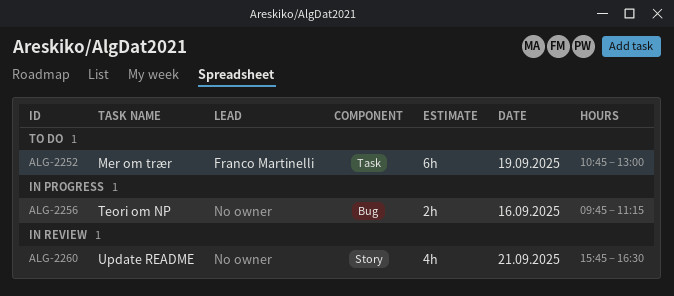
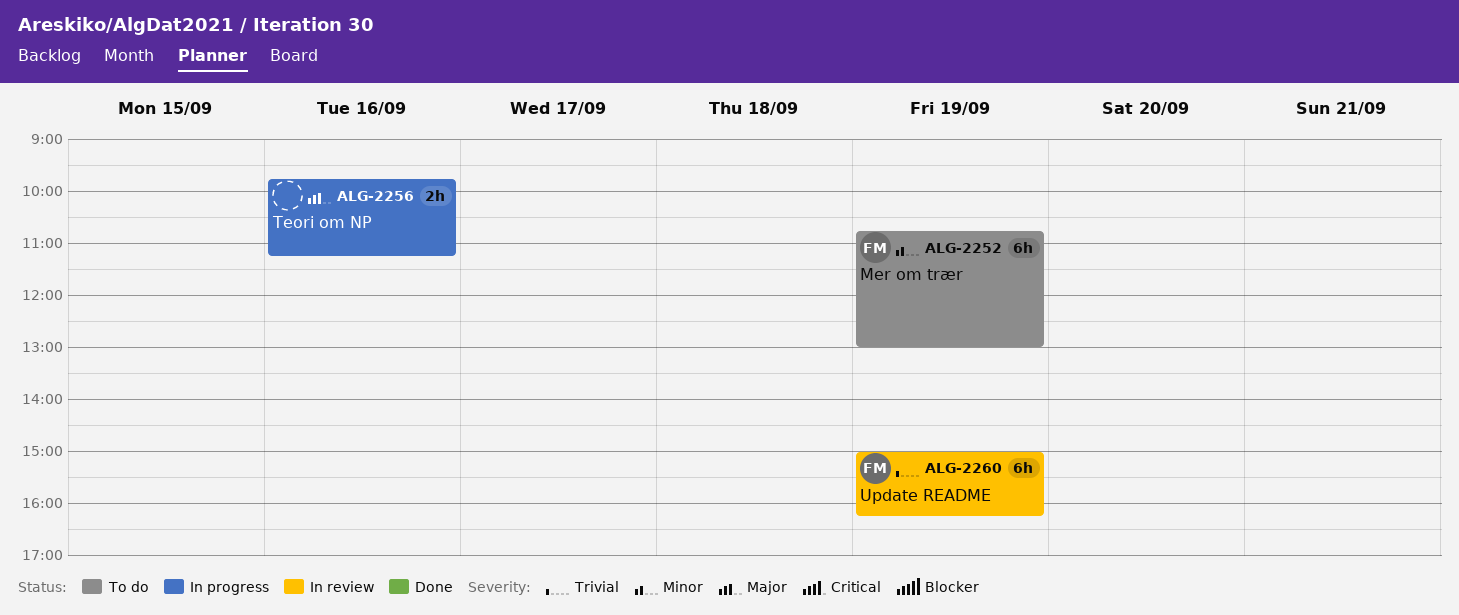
ALG-2260, owner: none -> Franco Martinelli
ALG-2260, estimate: 4h -> 6h
ALG-2260, day: Sep 21 -> Sep 19
ALG-2260, begins: 15:45 -> 15:00
ALG-2260, ends: 16:30 -> 16:15

